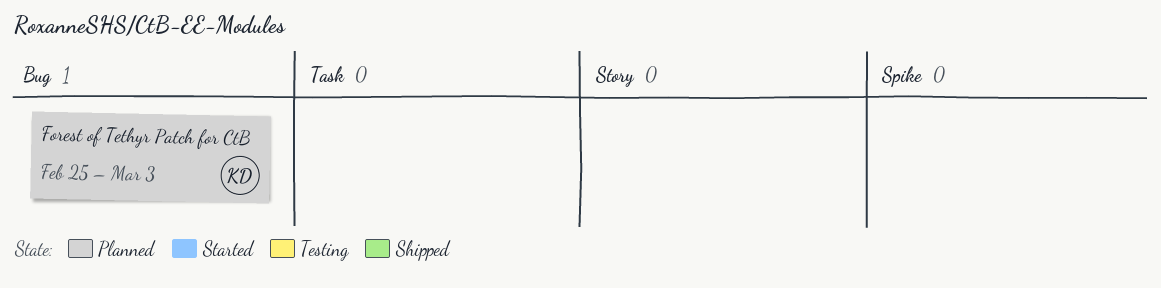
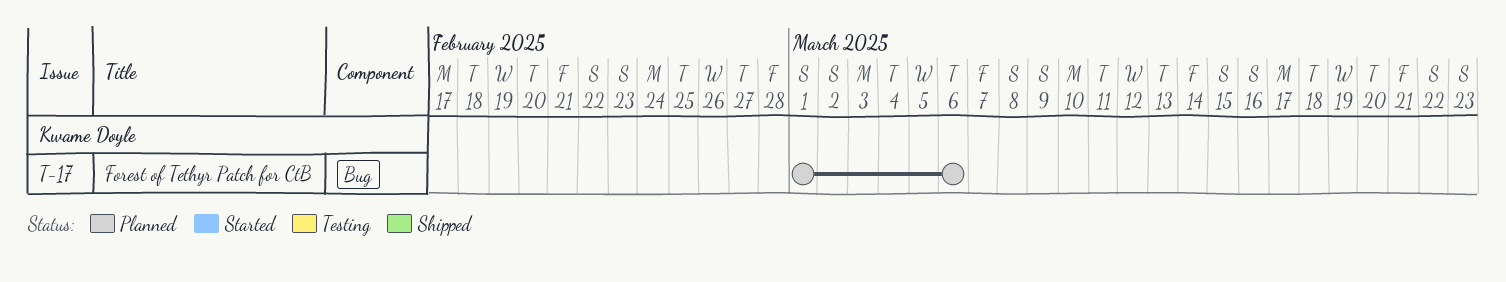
Forest of Tethyr Patch for CtB, start: Feb 25 -> Mar 1
Forest of Tethyr Patch for CtB, due: Mar 3 -> Mar 6

